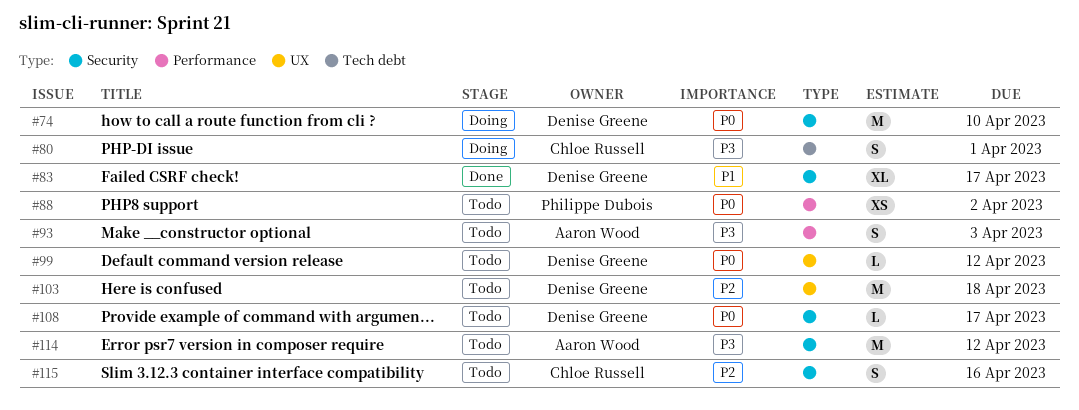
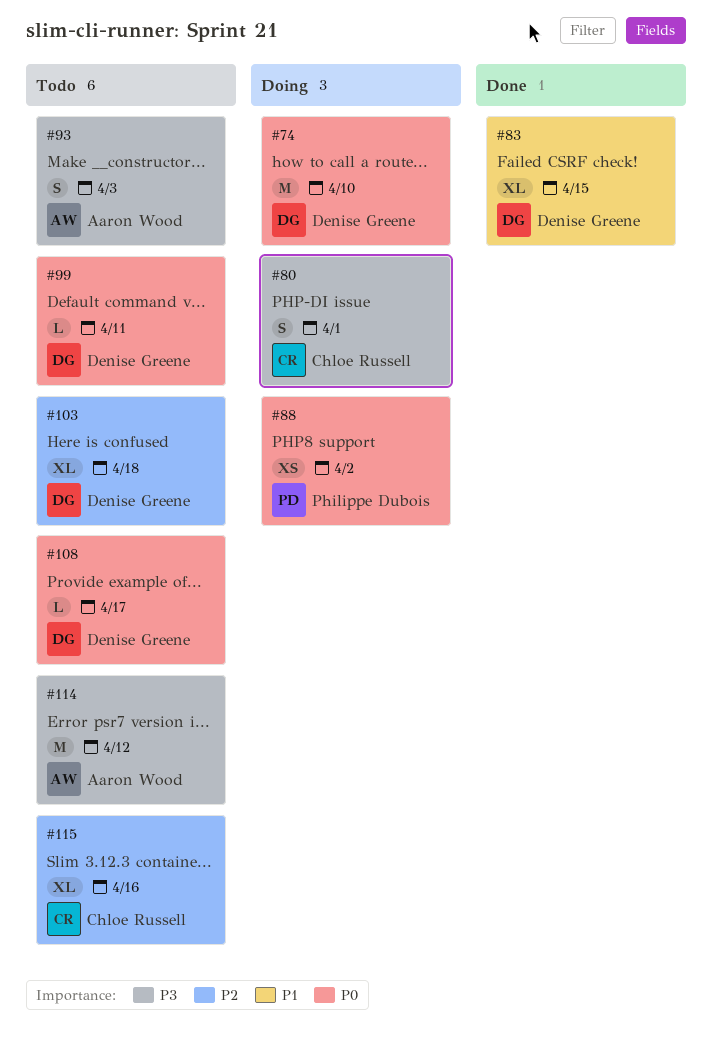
#83, due: Apr 17 -> Apr 15
#88, status: Todo -> Doing
#99, due: Apr 12 -> Apr 11
#103, estimate: M -> XL
#115, estimate: S -> XL

